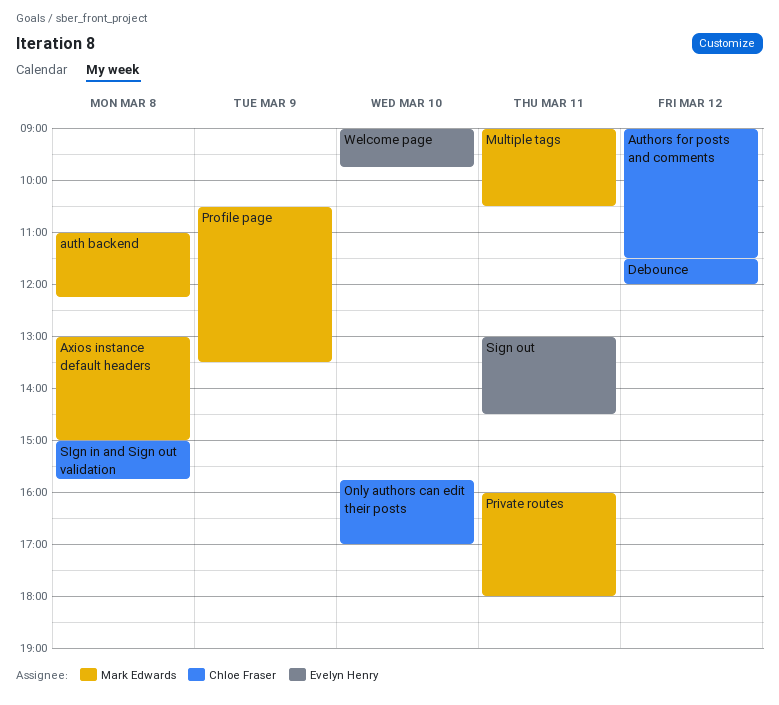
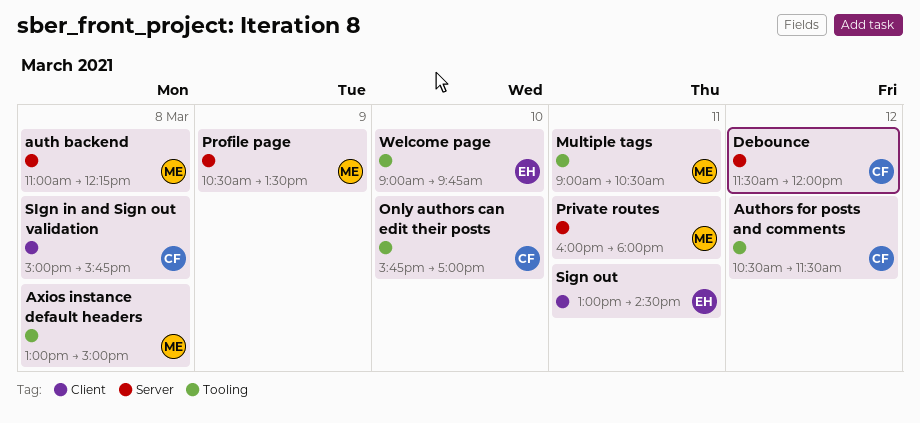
Authors for posts and comments, begins: 09:00 -> 10:30

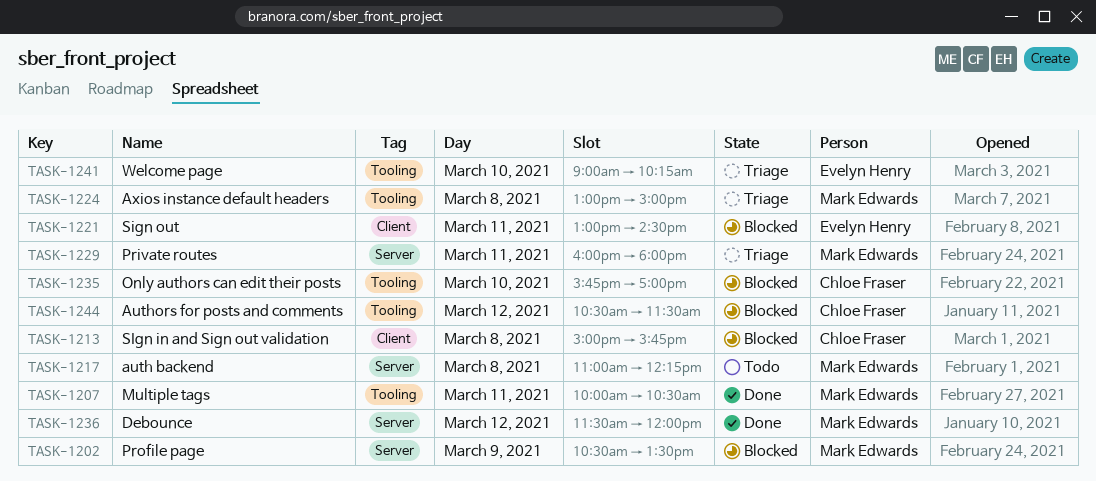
Debounce, owner: Chloe Fraser -> Mark Edwards
Multiple tags, begins: 09:00 -> 10:00
Welcome page, ends: 09:45 -> 10:15

